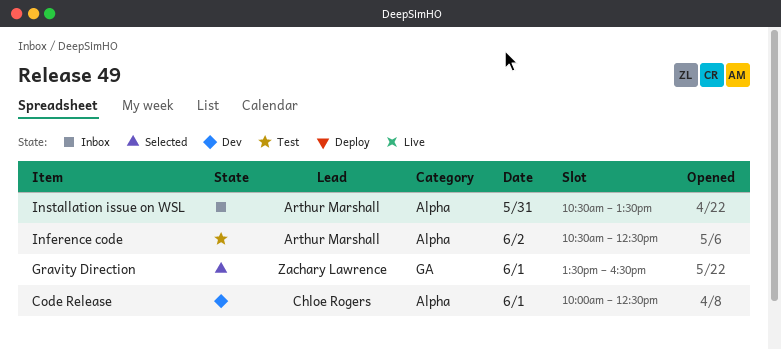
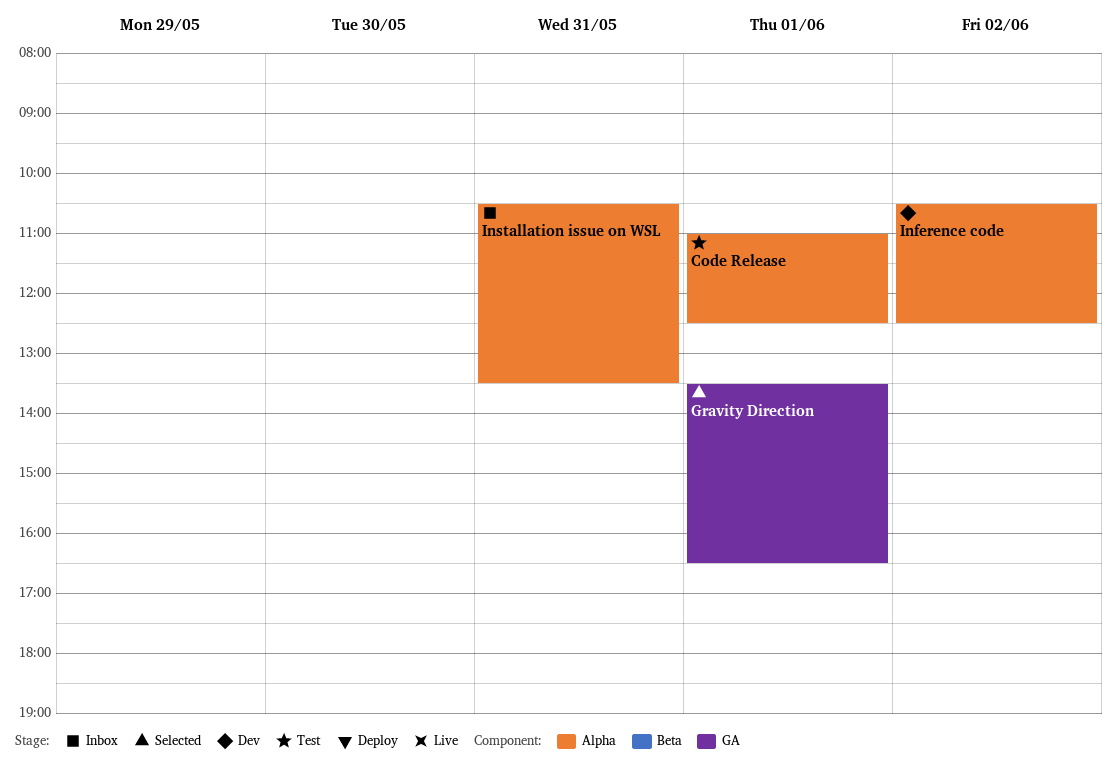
Code Release, status: Dev -> Test
Code Release, begins: 10:00 -> 11:00
Inference code, status: Test -> Dev

